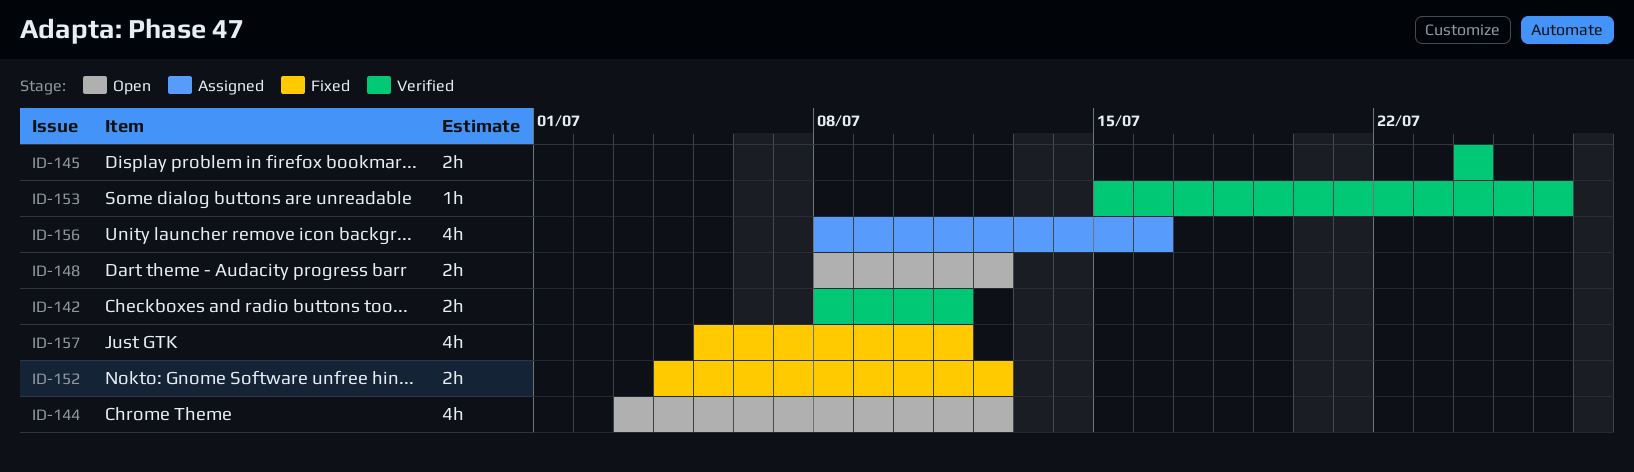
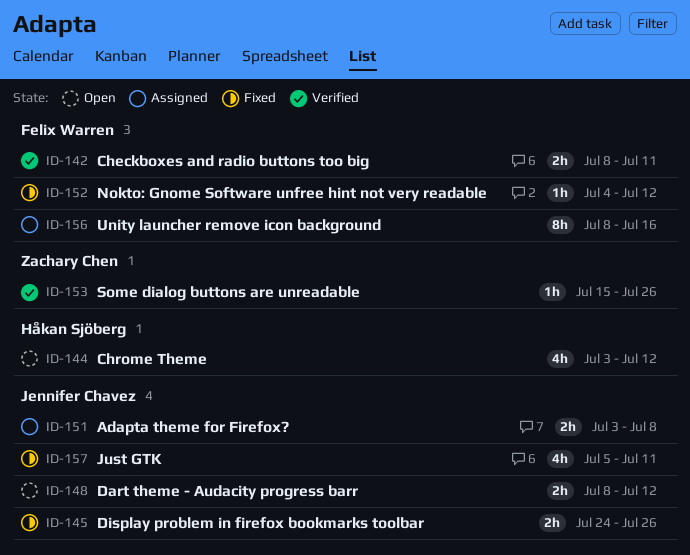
ID-145, status: Verified -> Fixed
ID-145, due: Jul 24 -> Jul 26
ID-151: none -> present
ID-152, estimate: 2h -> 1h
ID-156, estimate: 4h -> 8h

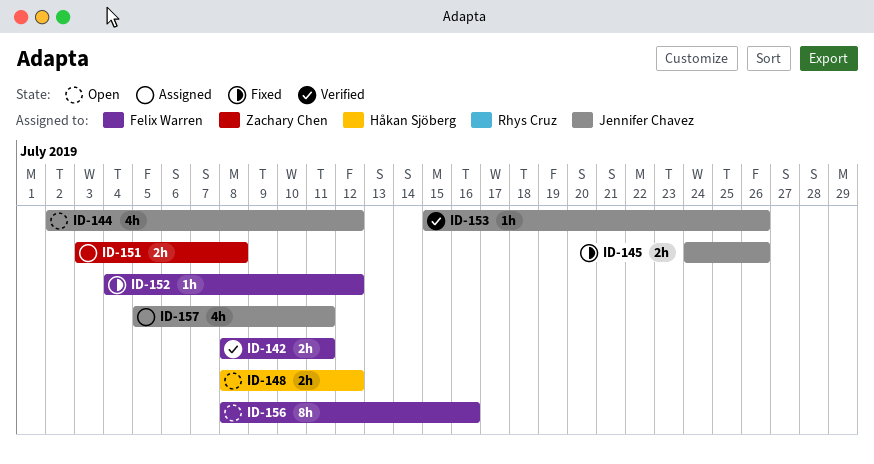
ID-144, owner: Håkan Sjöberg -> Jennifer Chavez
ID-144, start: Jul 3 -> Jul 2
ID-148, owner: Jennifer Chavez -> Håkan Sjöberg
ID-151, owner: Jennifer Chavez -> Zachary Chen
ID-153, owner: Zachary Chen -> Jennifer Chavez
ID-156, status: Assigned -> Open
ID-157, status: Fixed -> Assigned

